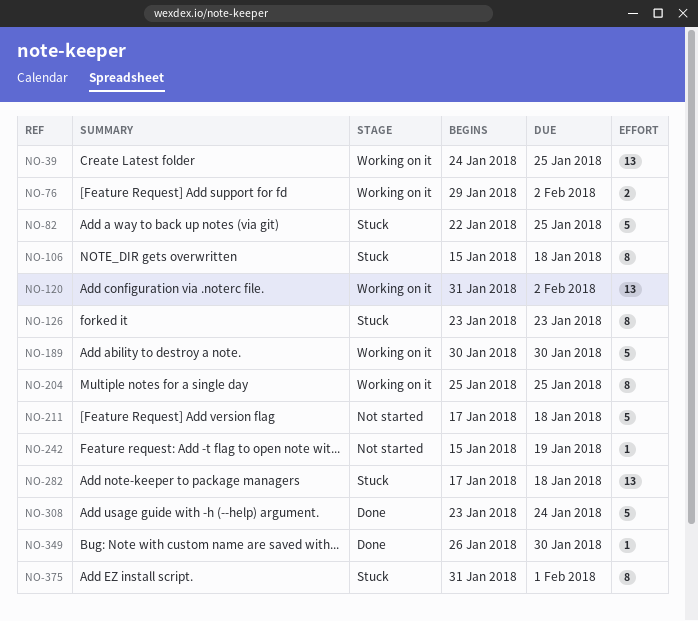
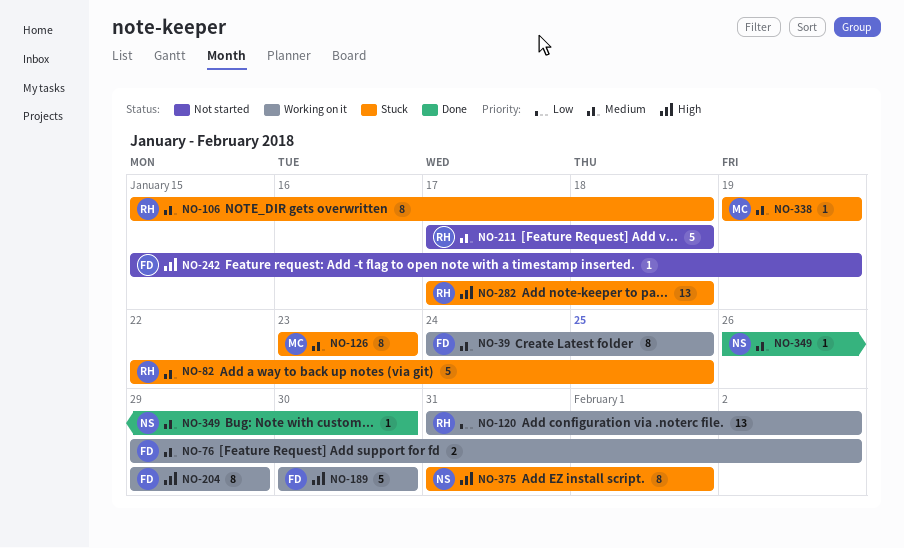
NO-39, estimate: 13 -> 8
NO-204, start: Jan 25 -> Jan 29
NO-204, due: Jan 25 -> Jan 29
NO-308: present -> none
NO-338: none -> present

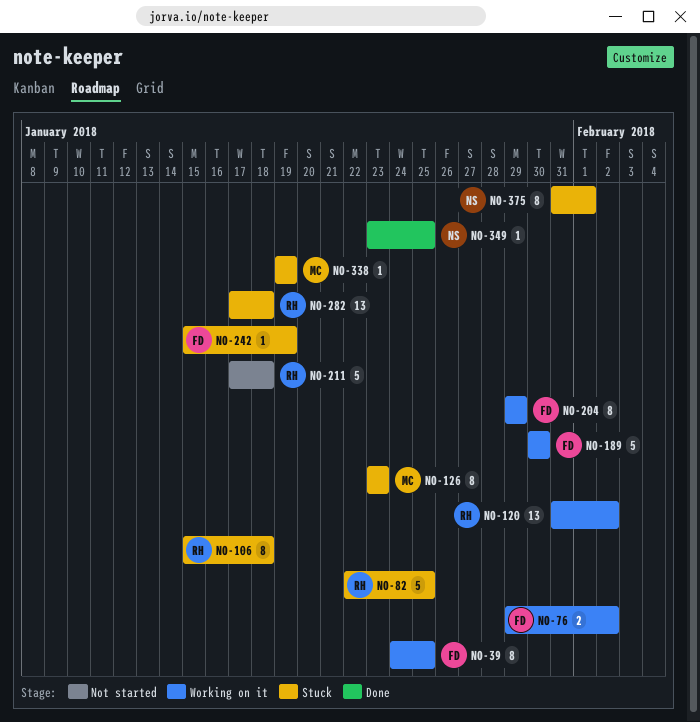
NO-242, status: Not started -> Stuck
NO-349, start: Jan 26 -> Jan 23
NO-349, due: Jan 30 -> Jan 25

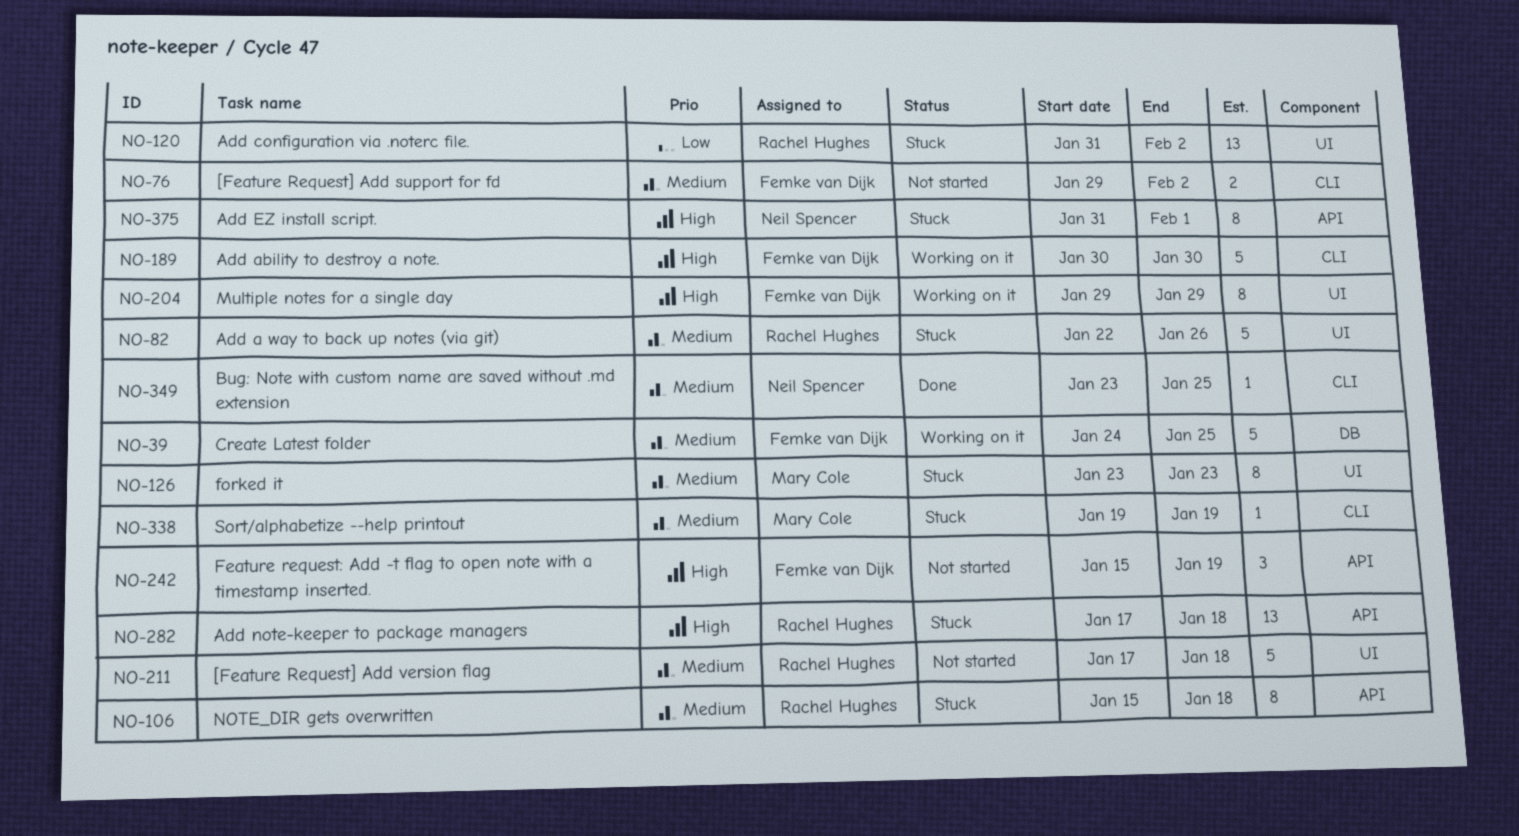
NO-39, estimate: 8 -> 5
NO-76, status: Working on it -> Not started
NO-82, due: Jan 25 -> Jan 26
NO-120, status: Working on it -> Stuck
NO-242, status: Stuck -> Not started
NO-242, estimate: 1 -> 3

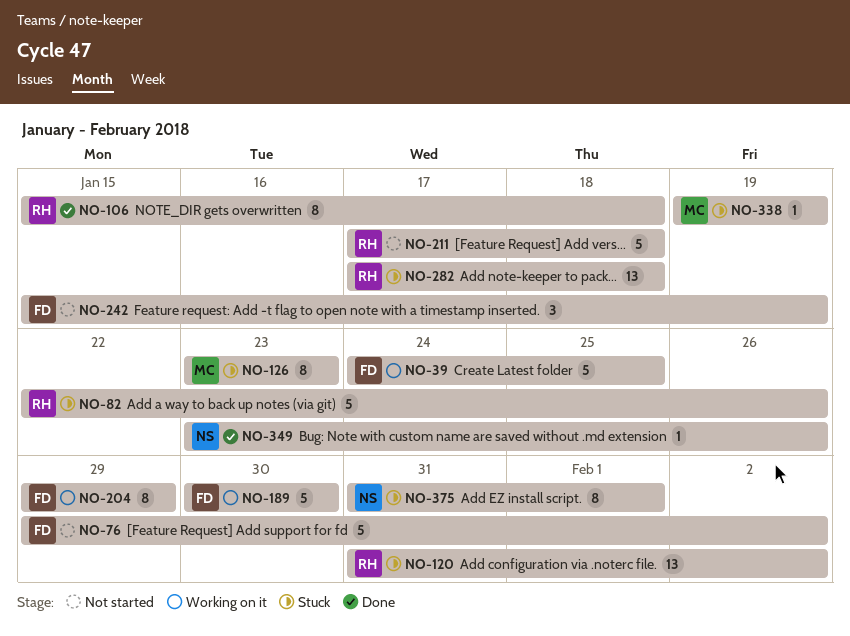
NO-76, estimate: 2 -> 5
NO-106, status: Stuck -> Done
NO-349, due: Jan 25 -> Jan 26

